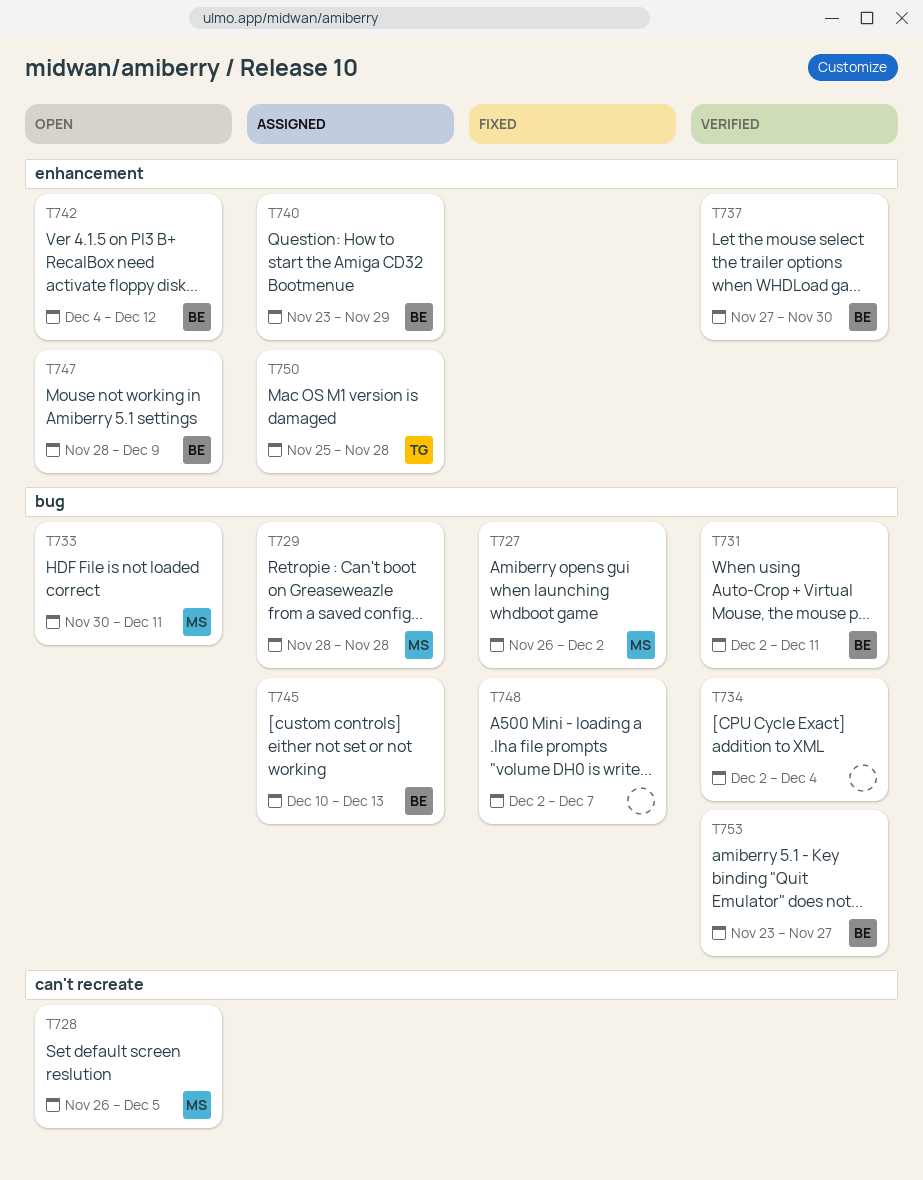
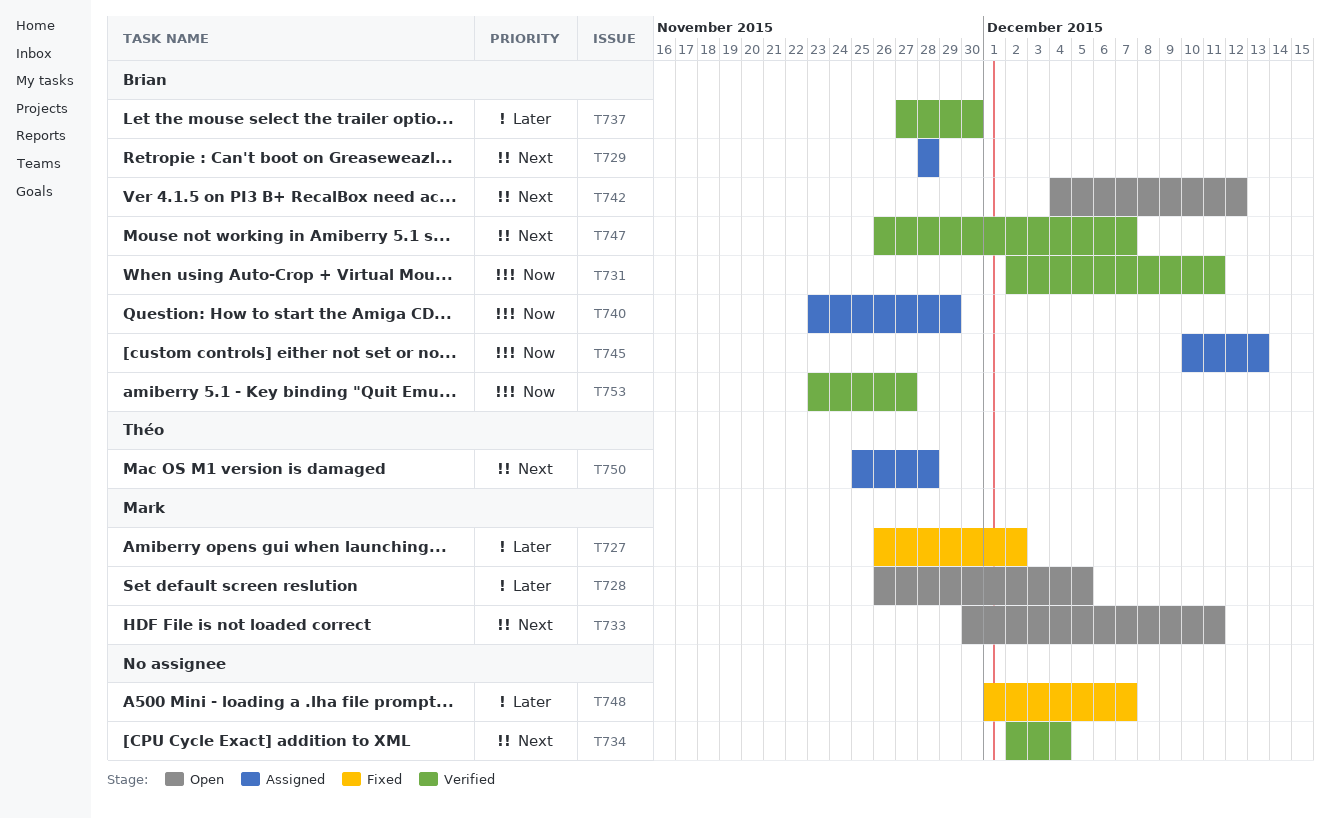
T729, owner: Mark -> Brian
T747, status: Open -> Verified
T747, start: Nov 28 -> Nov 26
T747, due: Dec 9 -> Dec 7
T748, start: Dec 2 -> Dec 1

